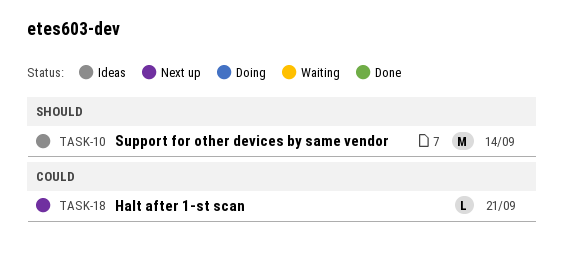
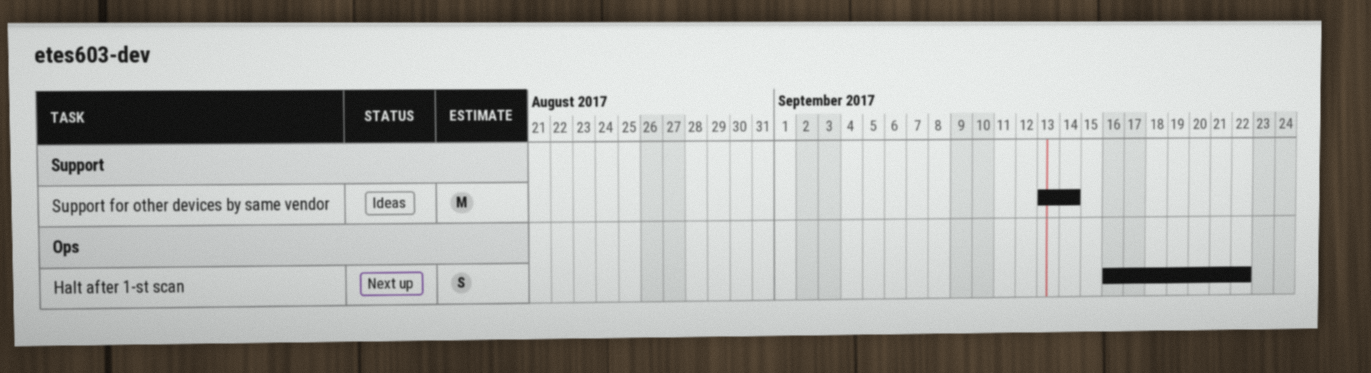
Halt after 1-st scan, estimate: L -> S
Halt after 1-st scan, due: Sep 21 -> Sep 22

